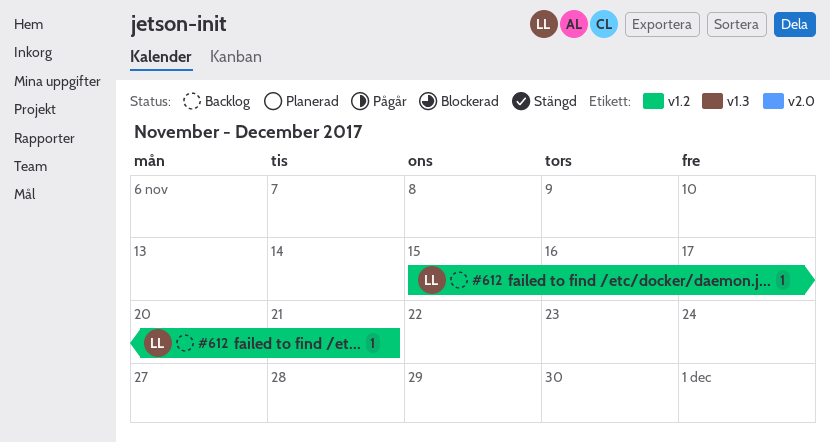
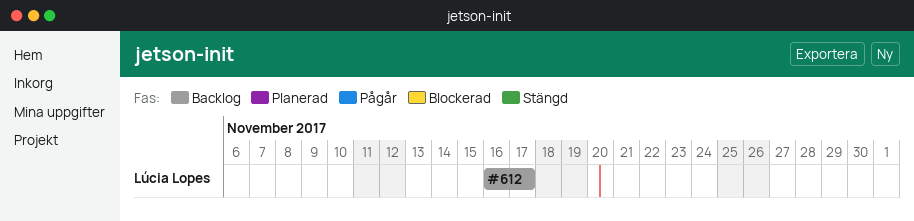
#612, start: Nov 15 -> Nov 16
#612, due: Nov 21 -> Nov 17

